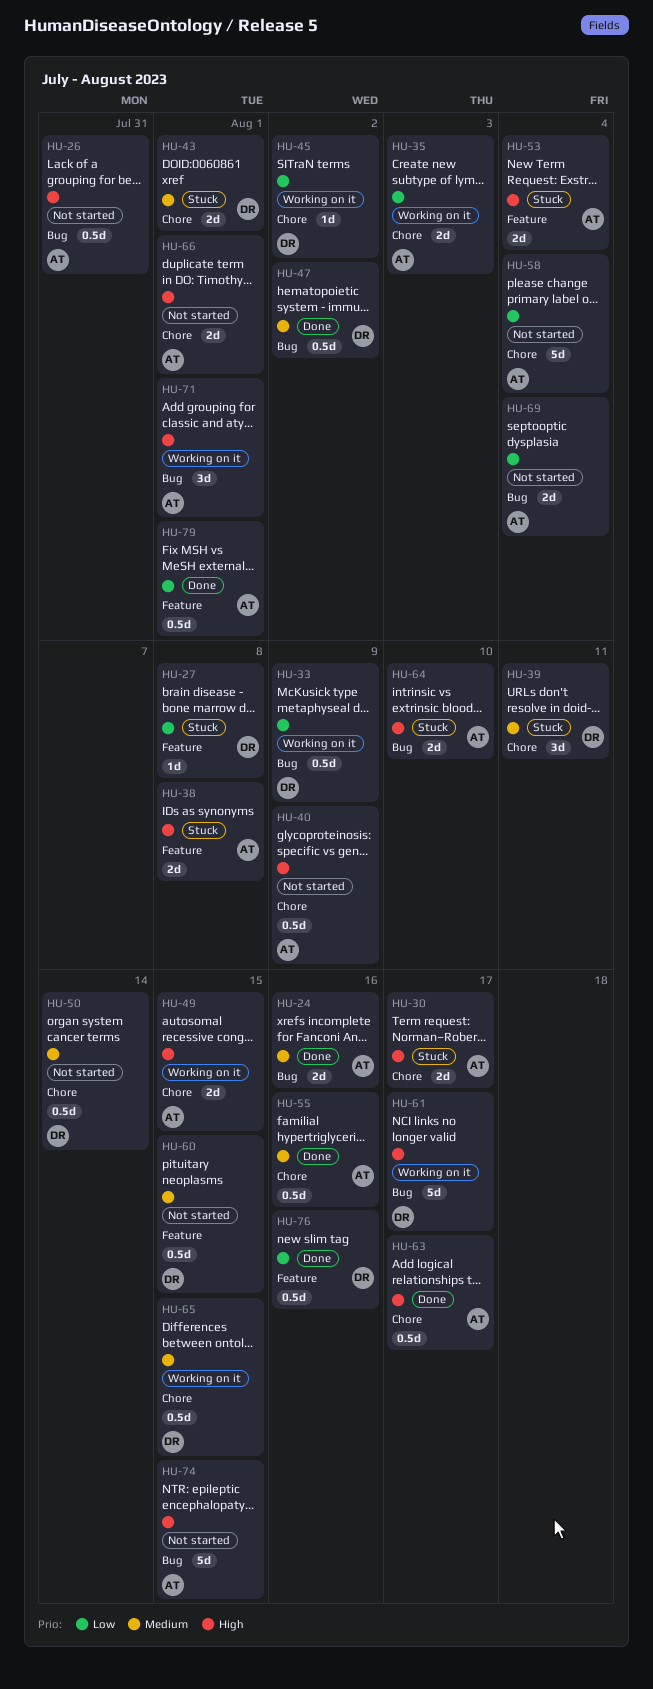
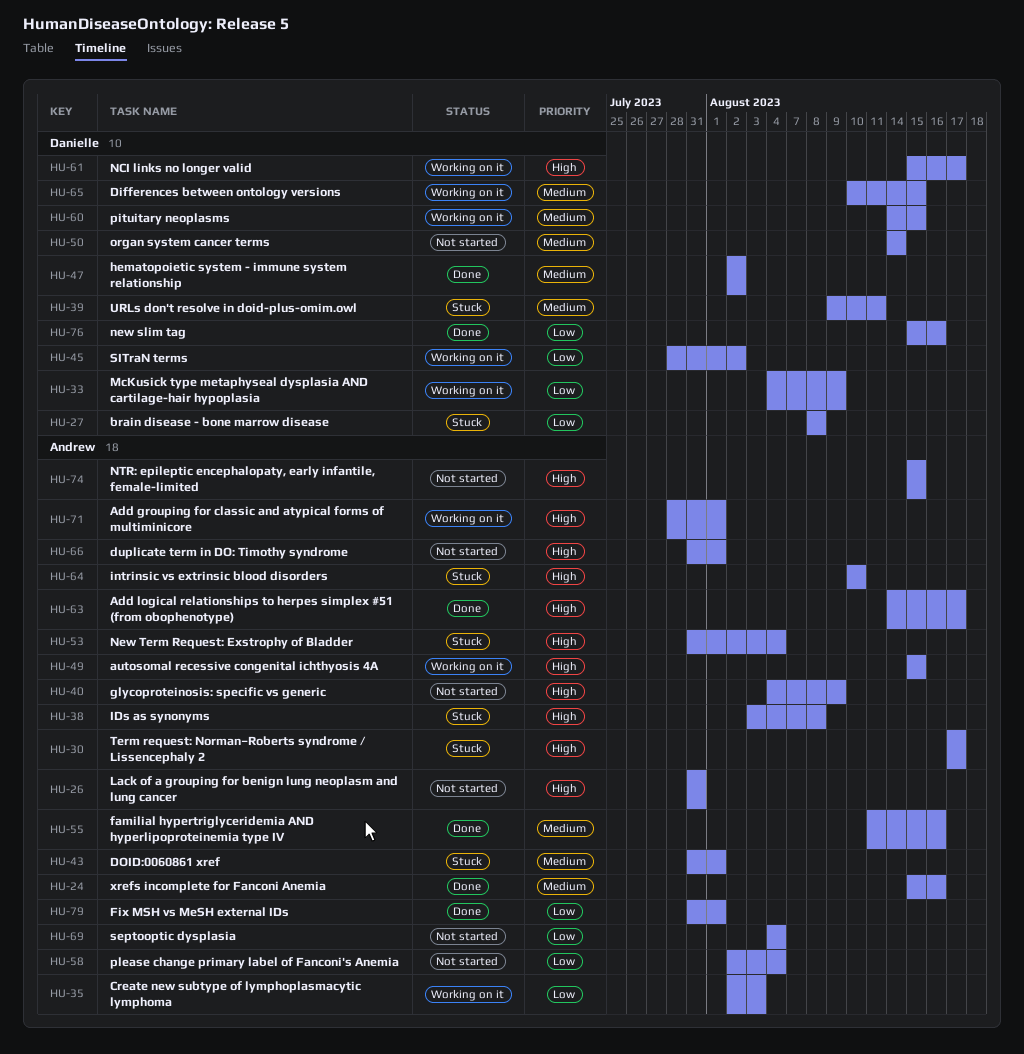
HU-43, owner: Danielle -> Andrew
HU-60, status: Not started -> Working on it

